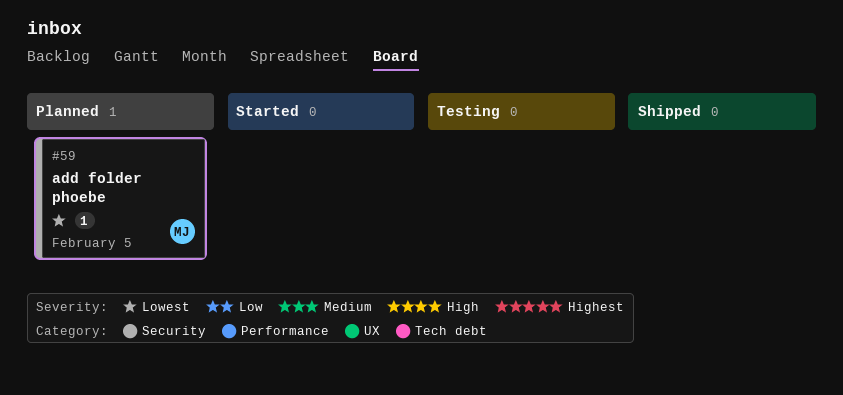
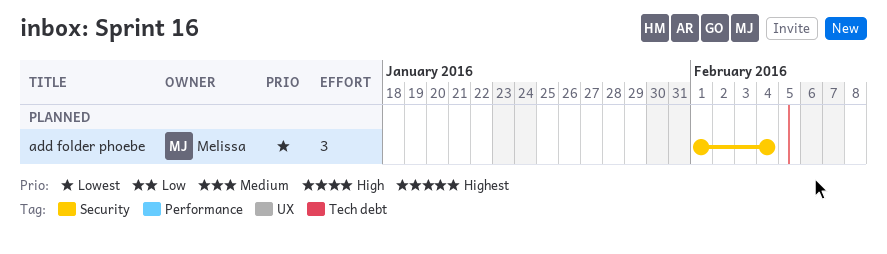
add folder phoebe, estimate: 1 -> 3
add folder phoebe, due: Feb 5 -> Feb 4

